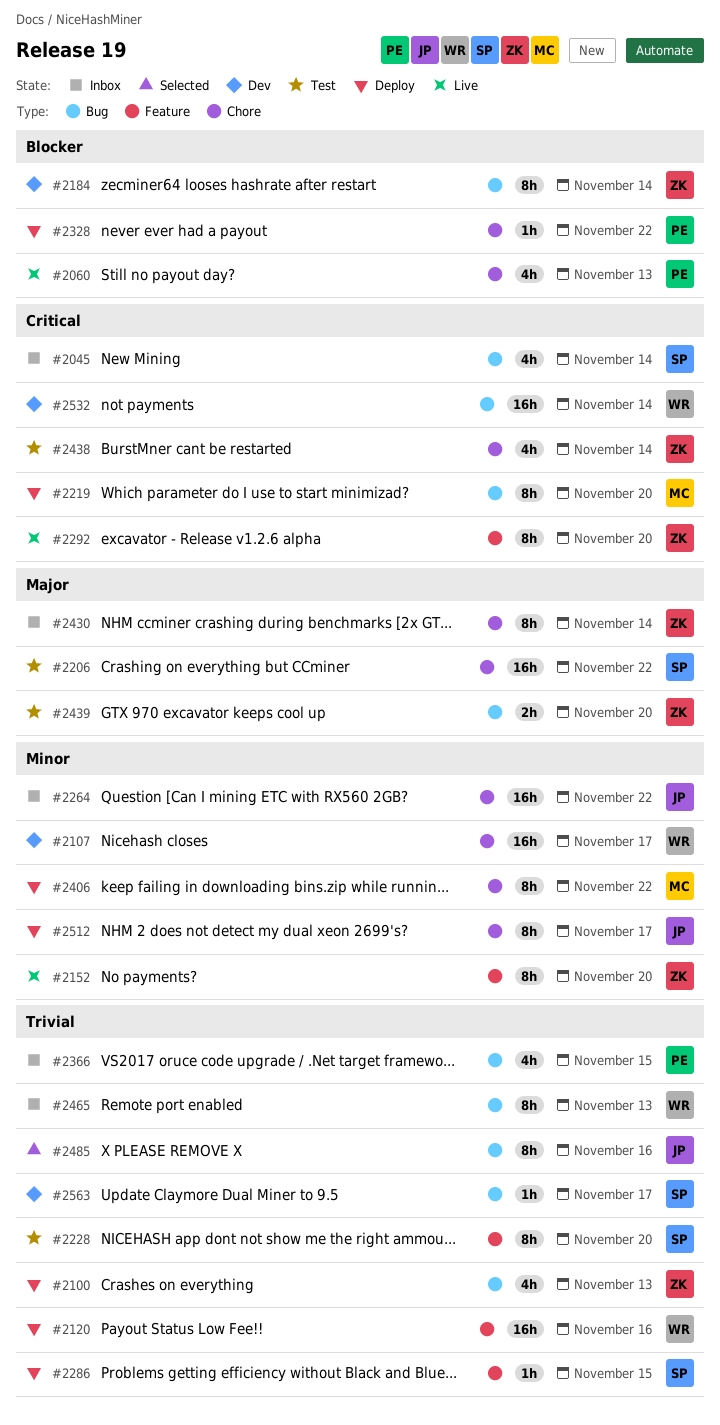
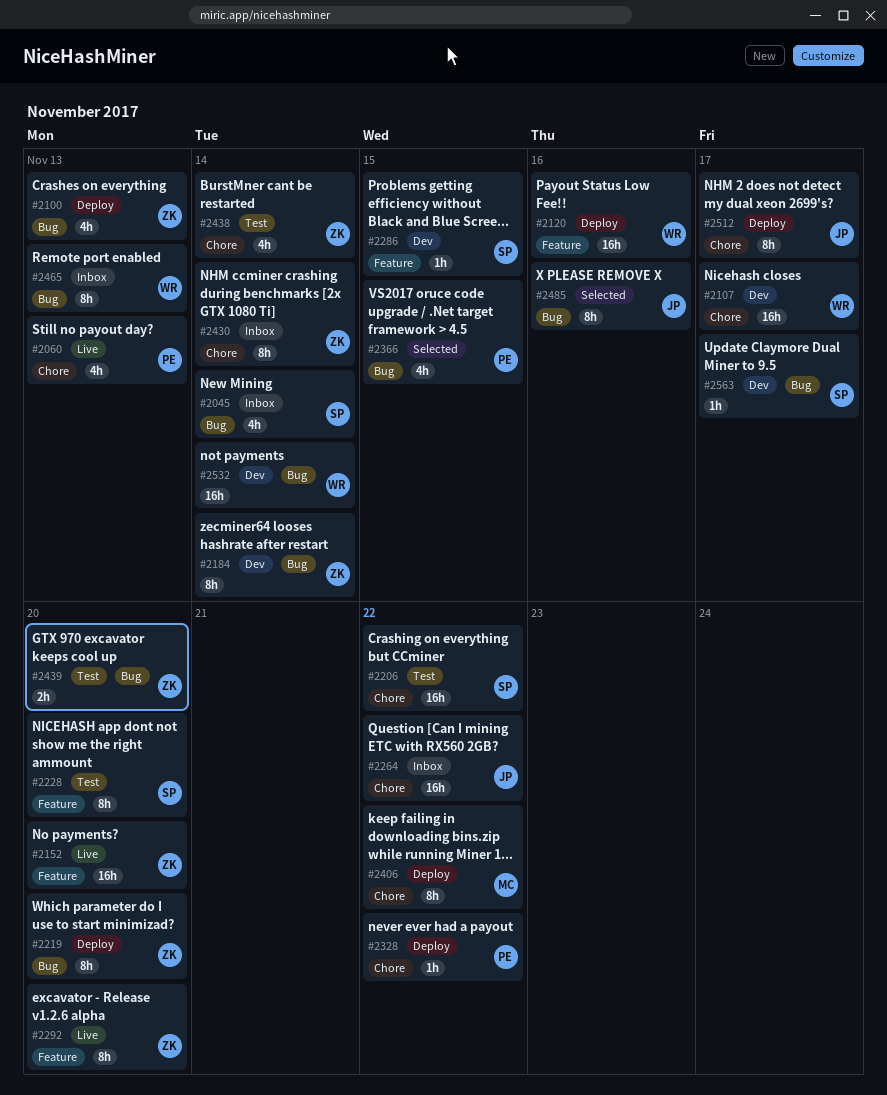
#2152, estimate: 8h -> 16h
#2219, owner: MC -> ZK
#2286, status: Deploy -> Dev
#2366, status: Inbox -> Selected

